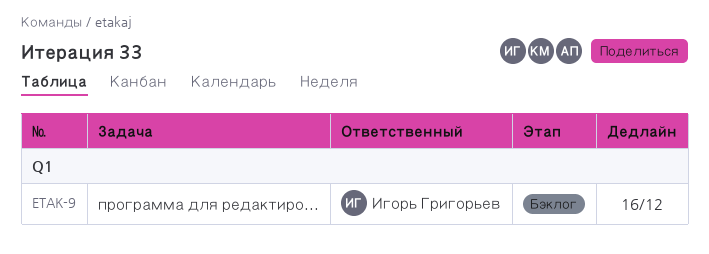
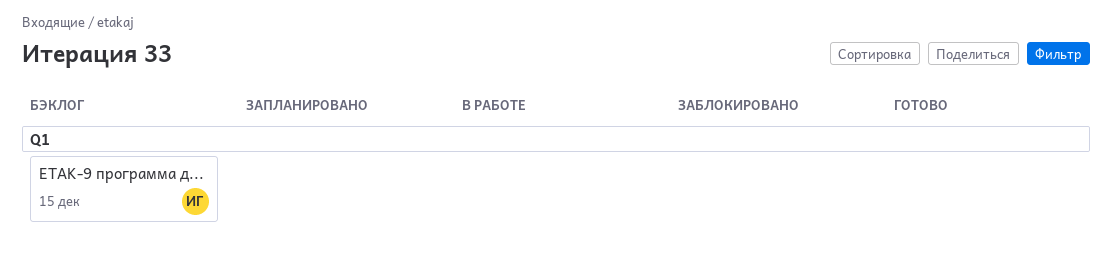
ETAK-9, due: Dec 16 -> Dec 15

